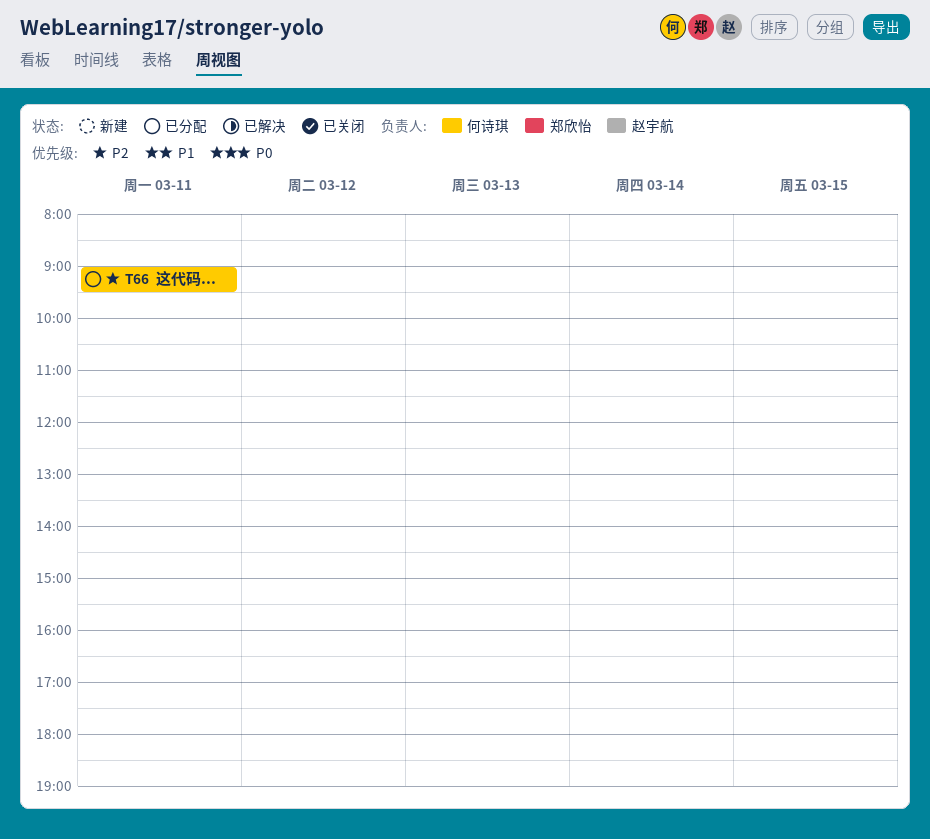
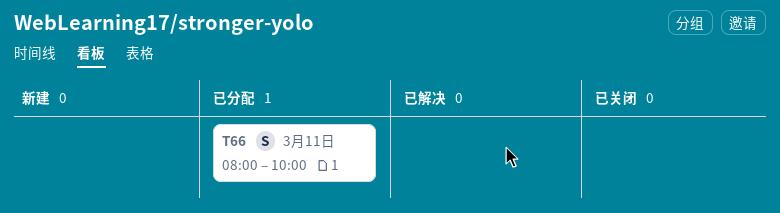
T66, begins: 09:00 -> 08:00
T66, ends: 09:30 -> 10:00

